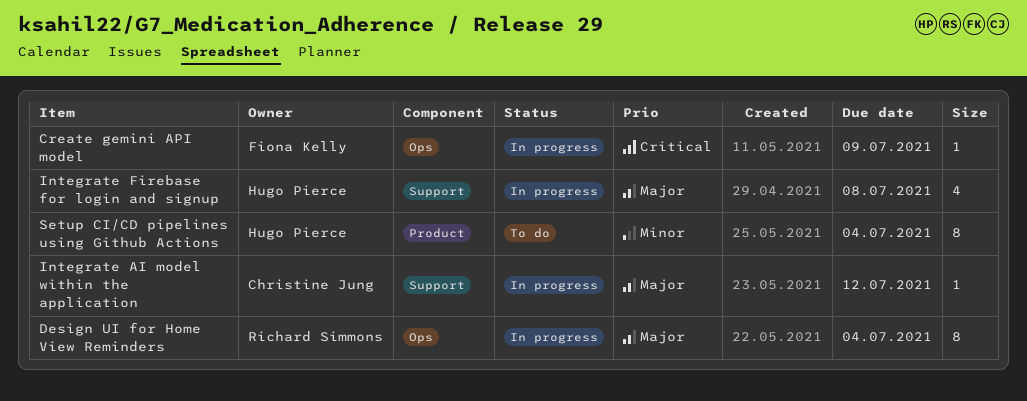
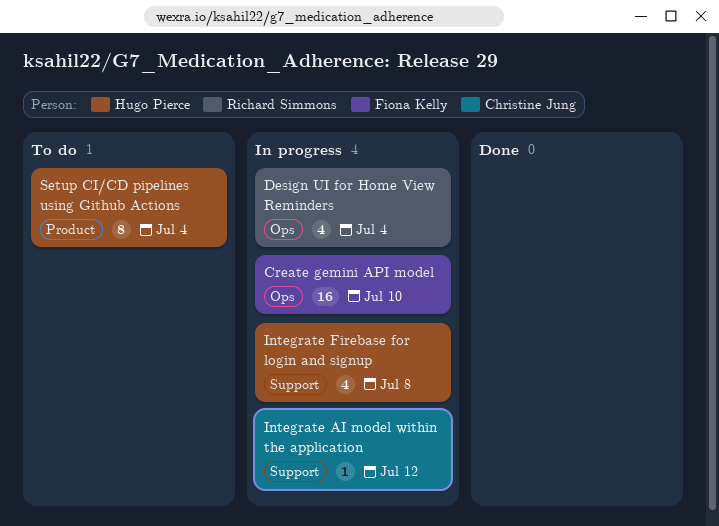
Create gemini API model, estimate: 1 -> 16
Create gemini API model, due: Jul 9 -> Jul 10
Design UI for Home View Reminders, estimate: 8 -> 4

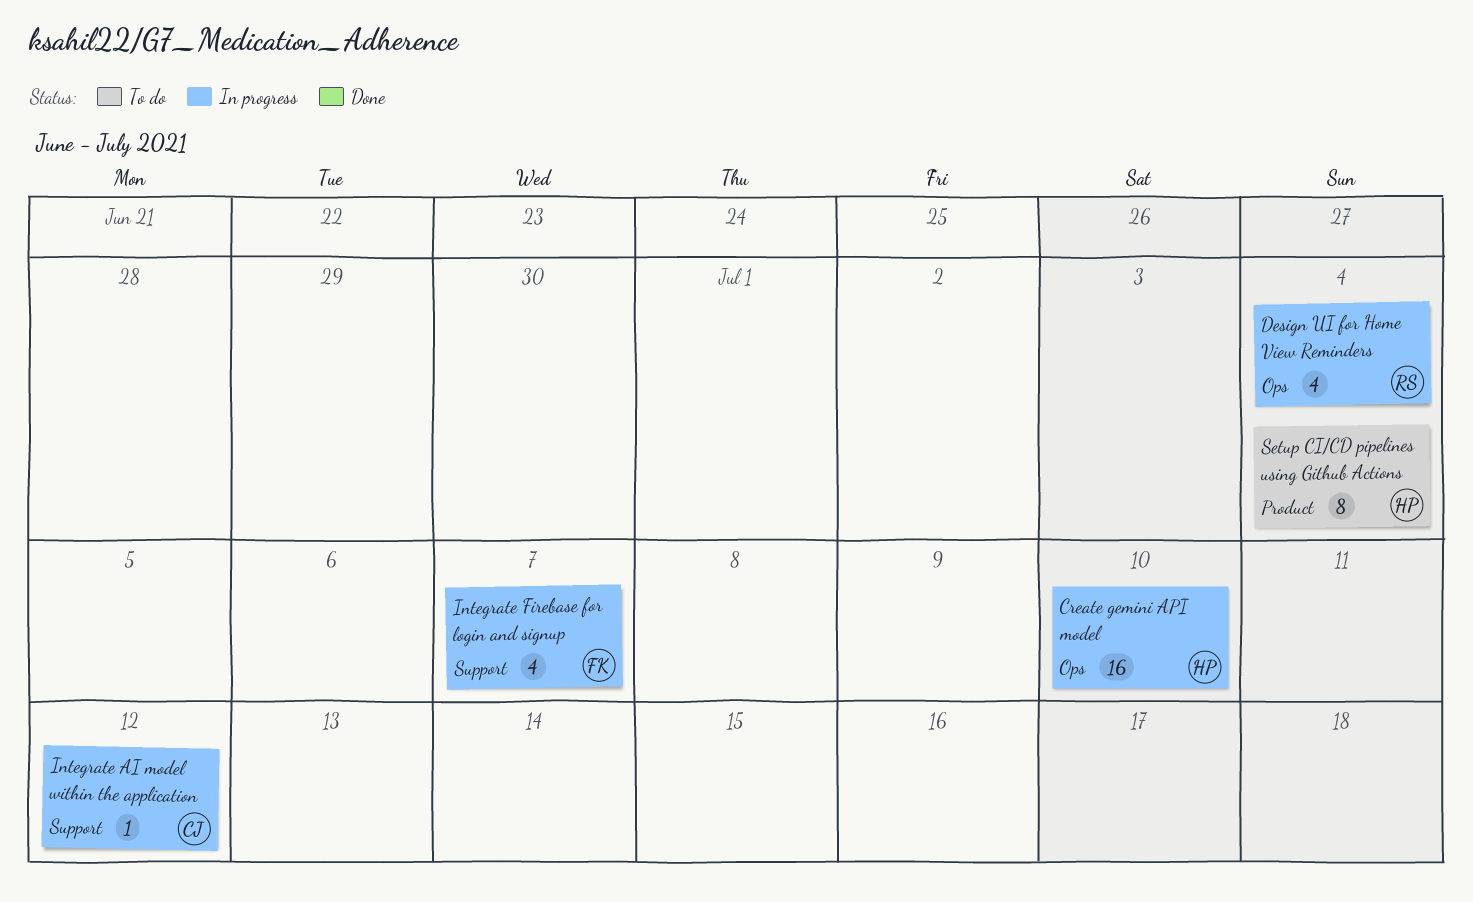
Create gemini API model, owner: Fiona Kelly -> Hugo Pierce
Integrate Firebase for login and signup, owner: Hugo Pierce -> Fiona Kelly
Integrate Firebase for login and signup, due: Jul 8 -> Jul 7

